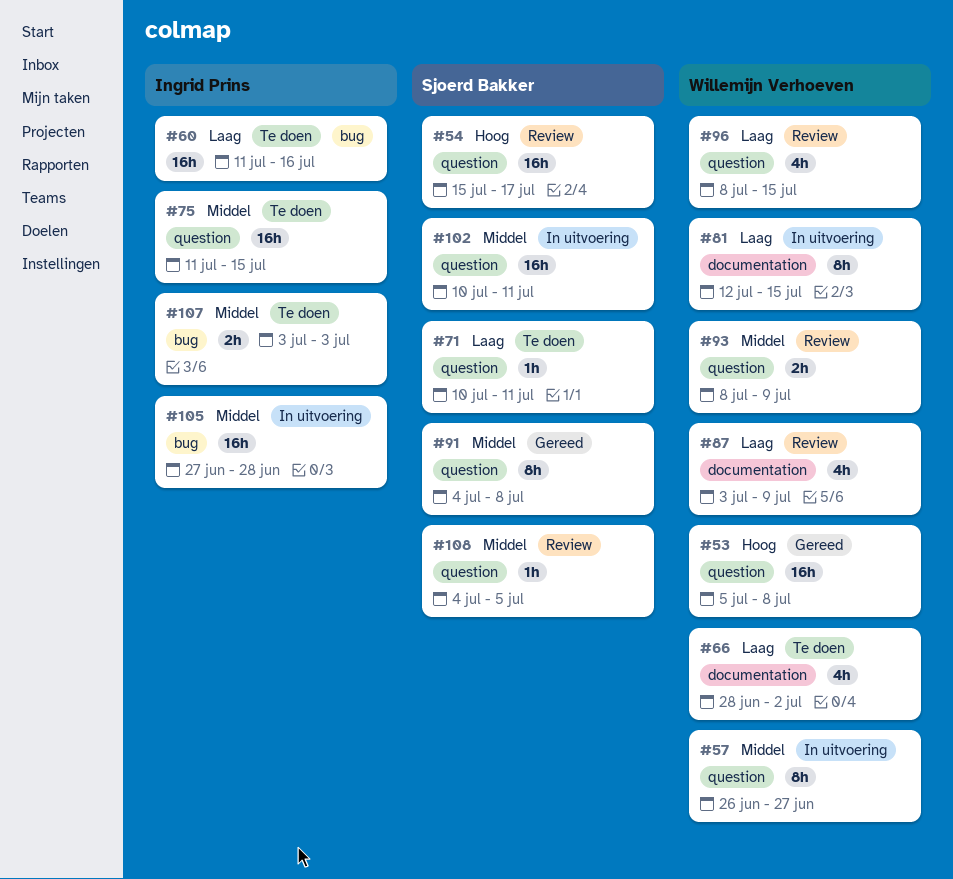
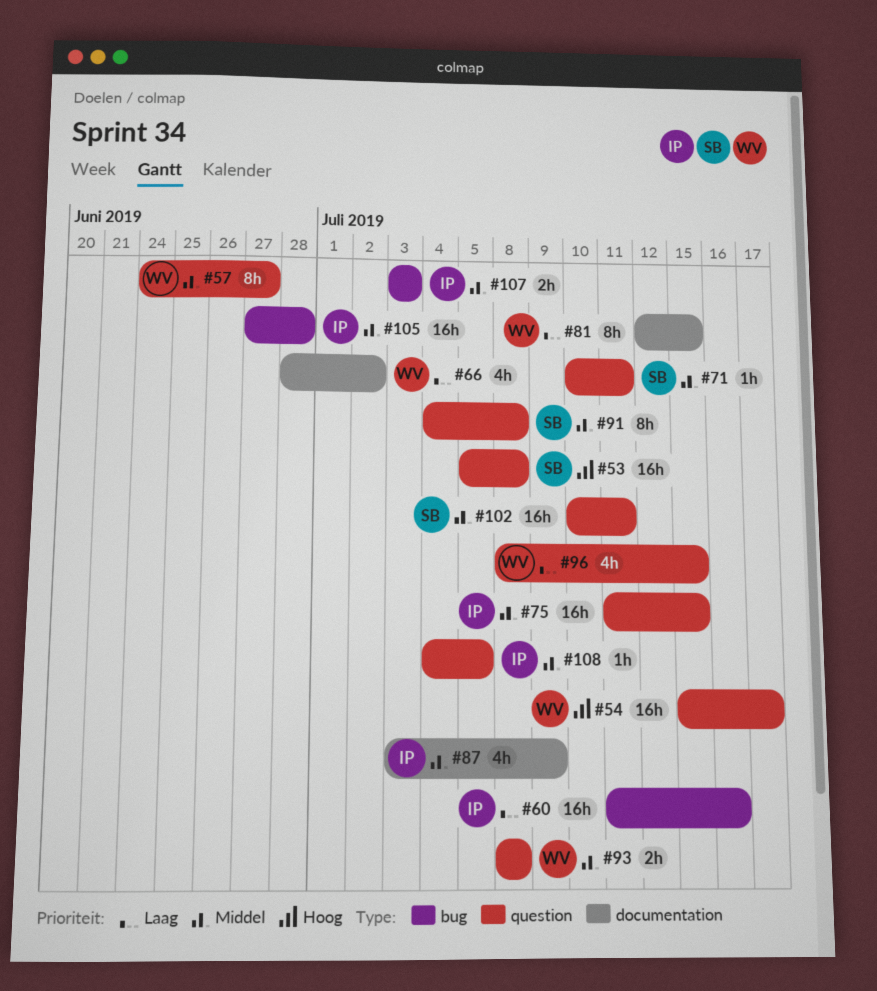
#53, owner: Willemijn Verhoeven -> Sjoerd Bakker
#54, owner: Sjoerd Bakker -> Willemijn Verhoeven
#57, start: Jun 26 -> Jun 24
#71, priority: Laag -> Middel
#87, owner: Willemijn Verhoeven -> Ingrid Prins
#87, priority: Laag -> Middel
#93, due: Jul 9 -> Jul 8
#108, owner: Sjoerd Bakker -> Ingrid Prins

